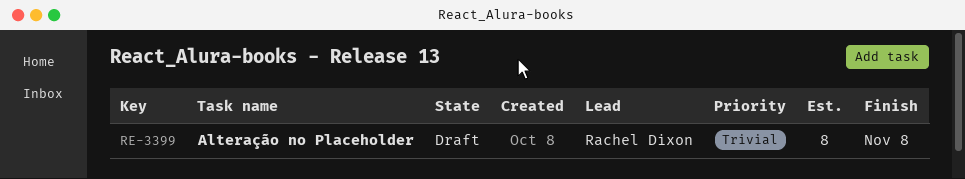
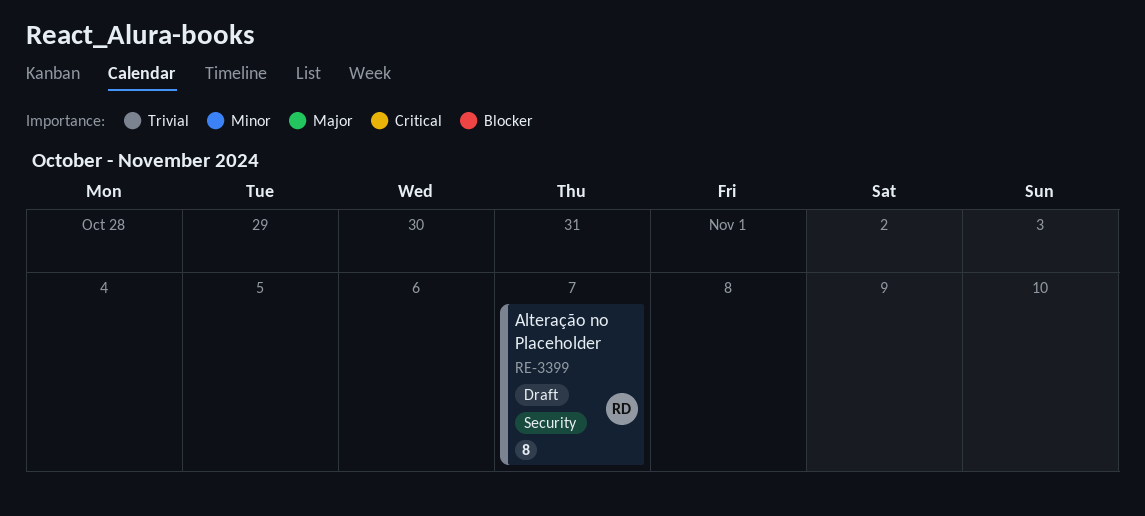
RE-3399, due: Nov 8 -> Nov 7

